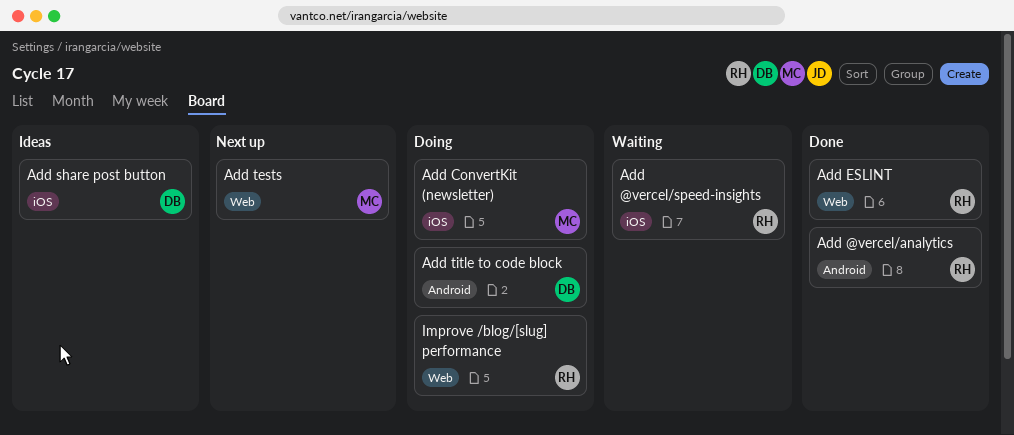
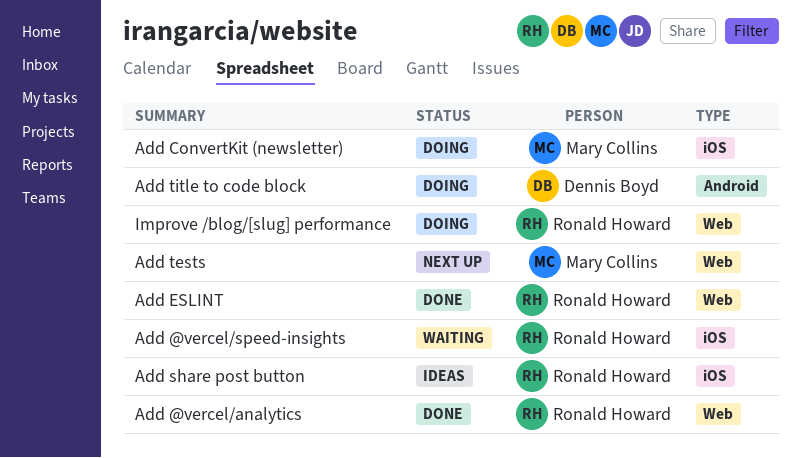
Add @vercel/analytics, label: Android -> Web
Add share post button, owner: Dennis Boyd -> Ronald Howard

